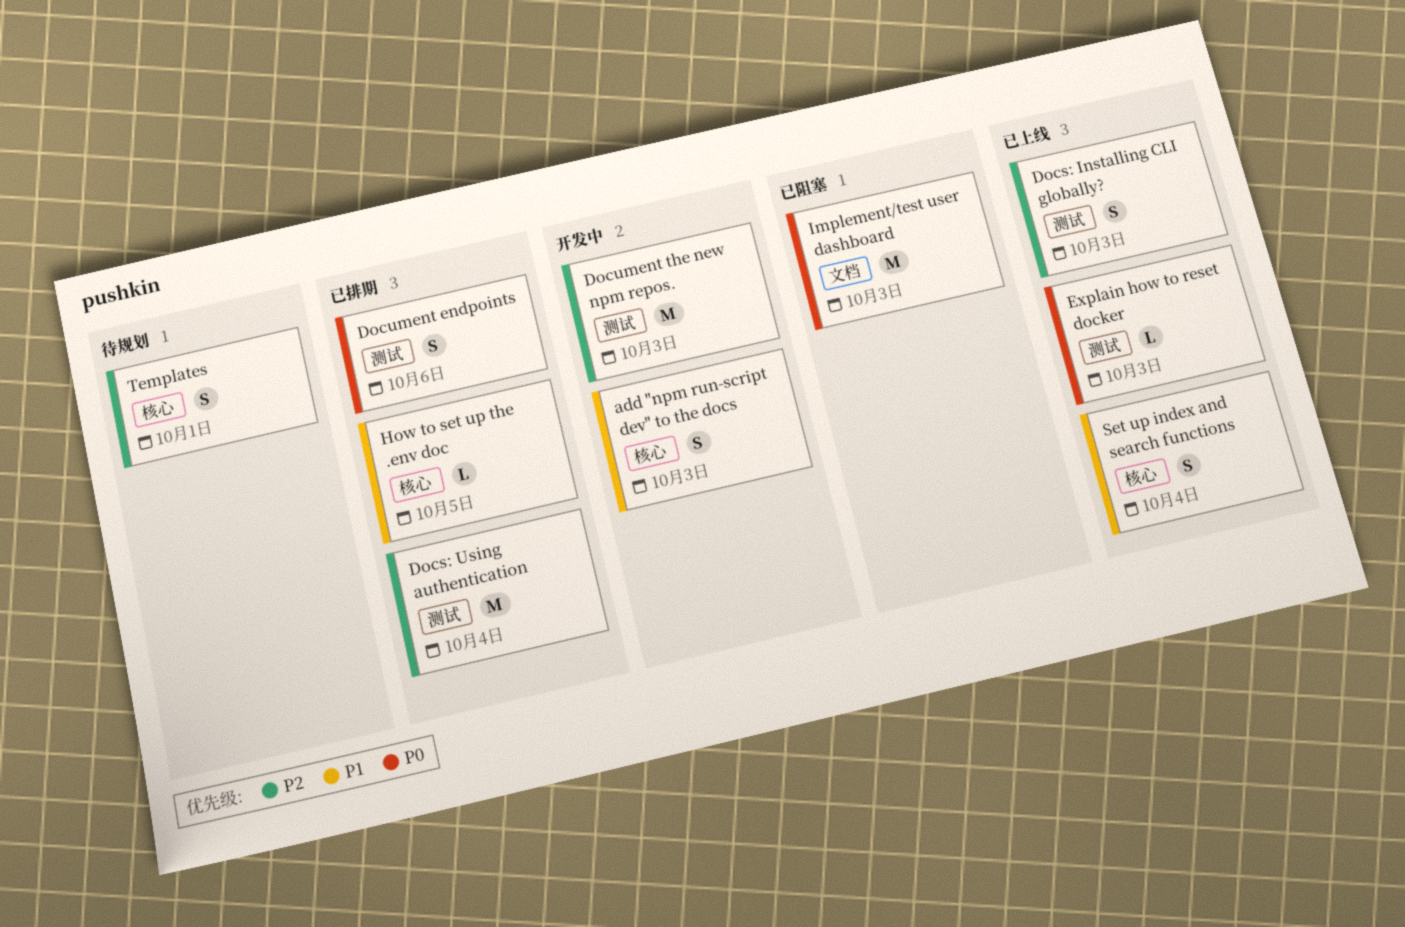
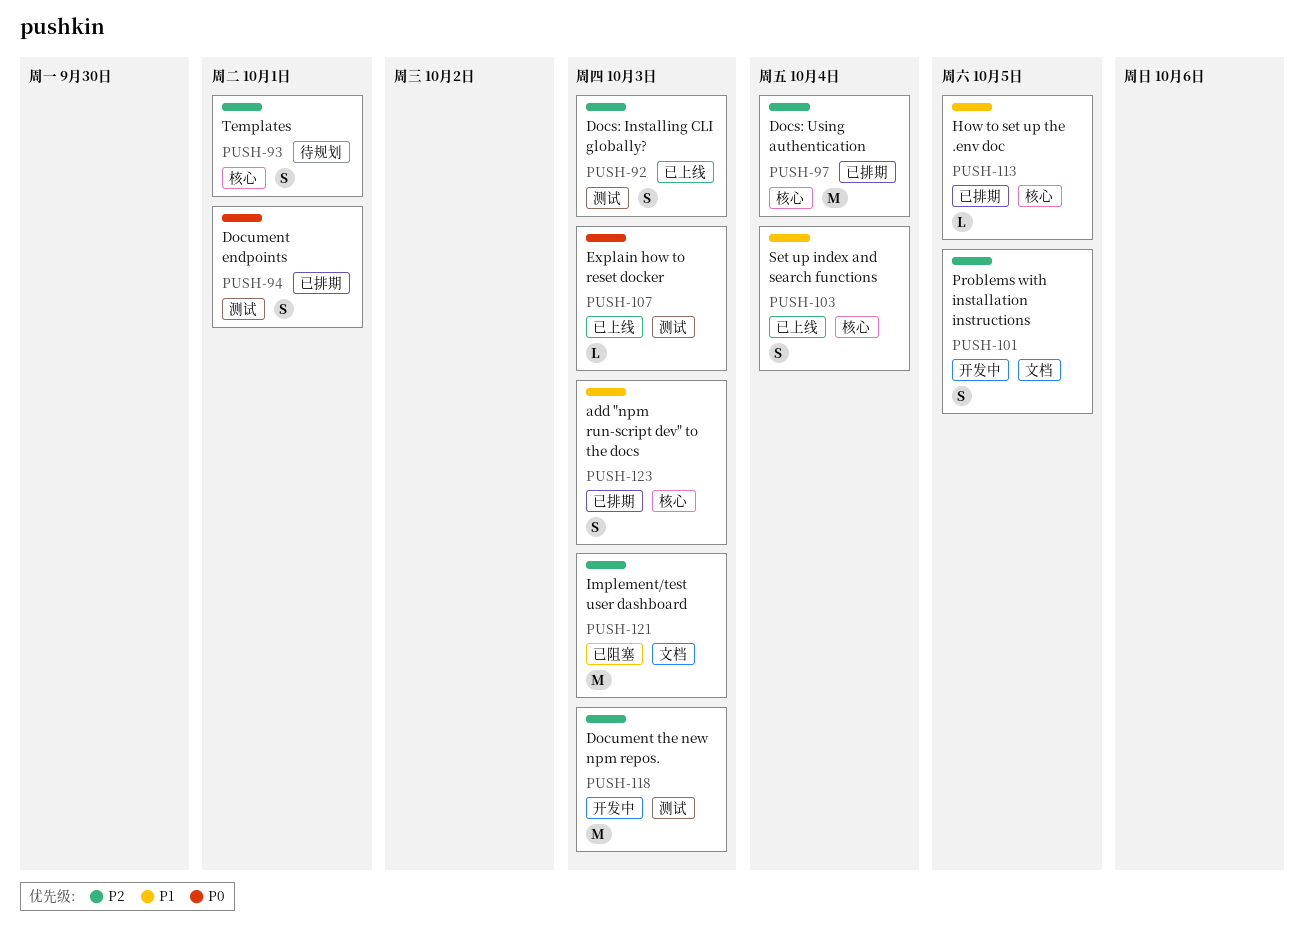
add "npm run-script dev" to the docs, status: 开发中 -> 已排期
Docs: Using authentication, label: 测试 -> 核心
Document endpoints, due: Oct 6 -> Oct 1
Implement/test user dashboard, priority: P0 -> P2
Problems with installation instructions: none -> present

